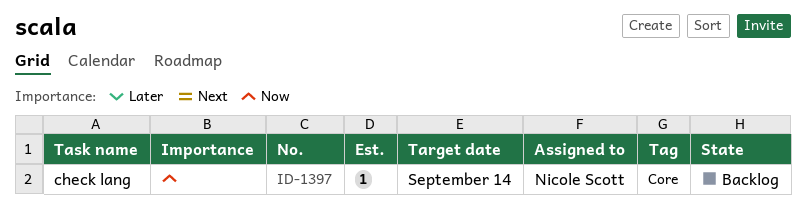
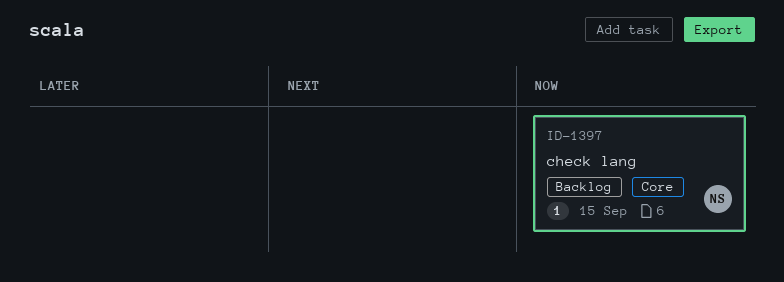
ID-1397, due: Sep 14 -> Sep 15

